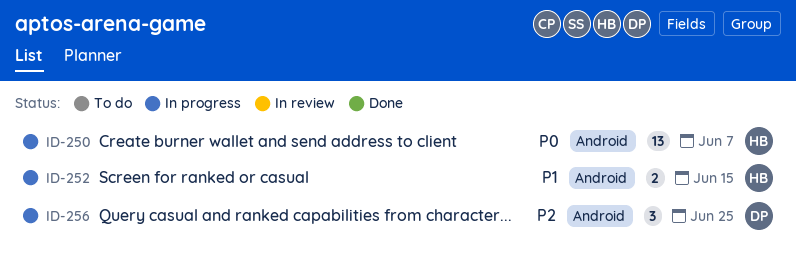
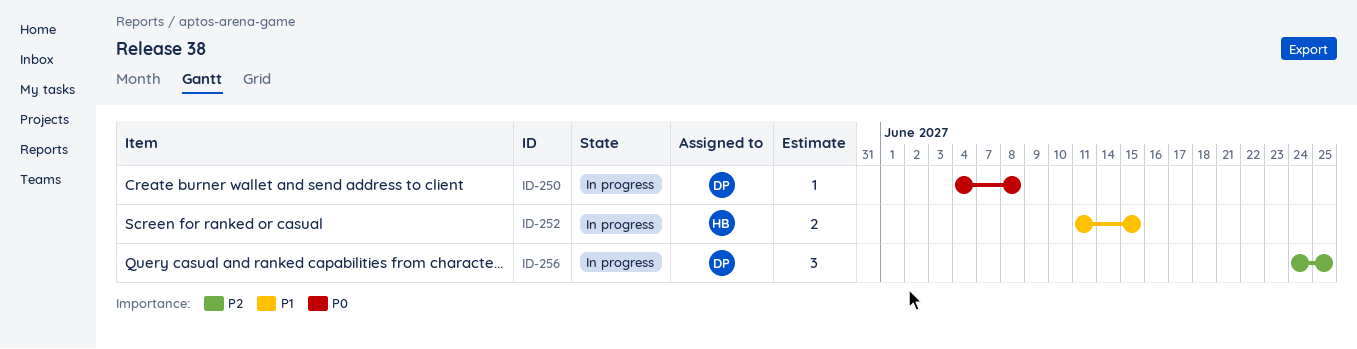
ID-250, owner: HB -> DP
ID-250, estimate: 13 -> 1
ID-250, due: Jun 7 -> Jun 8

